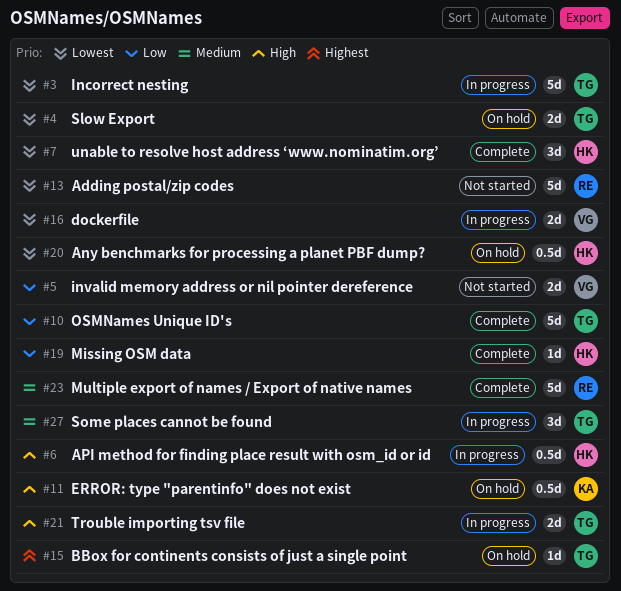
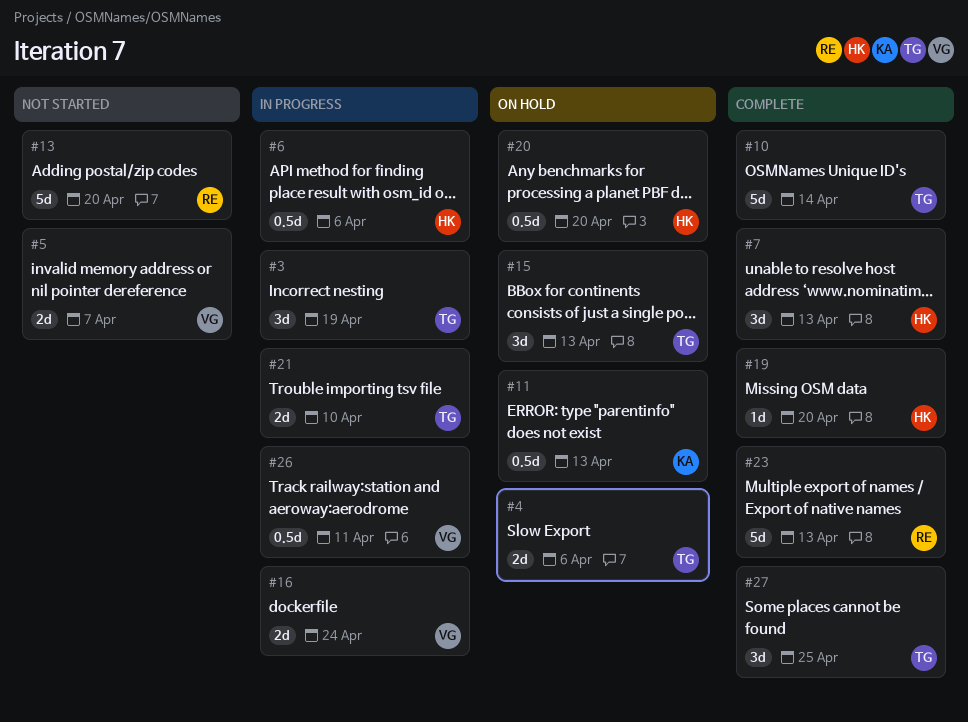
#3, estimate: 5d -> 3d
#15, estimate: 1d -> 3d
#26: none -> present
#27, status: In progress -> Complete

